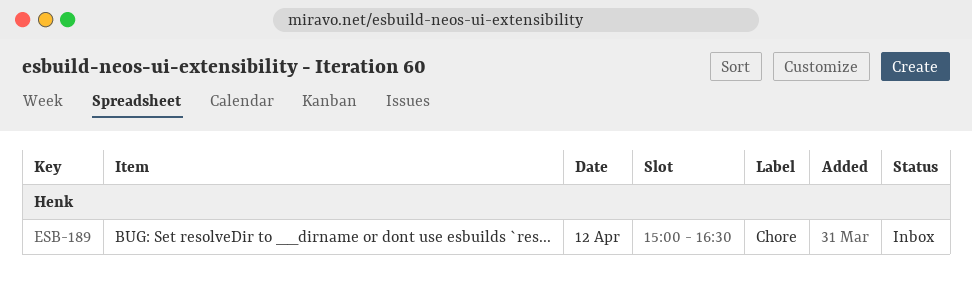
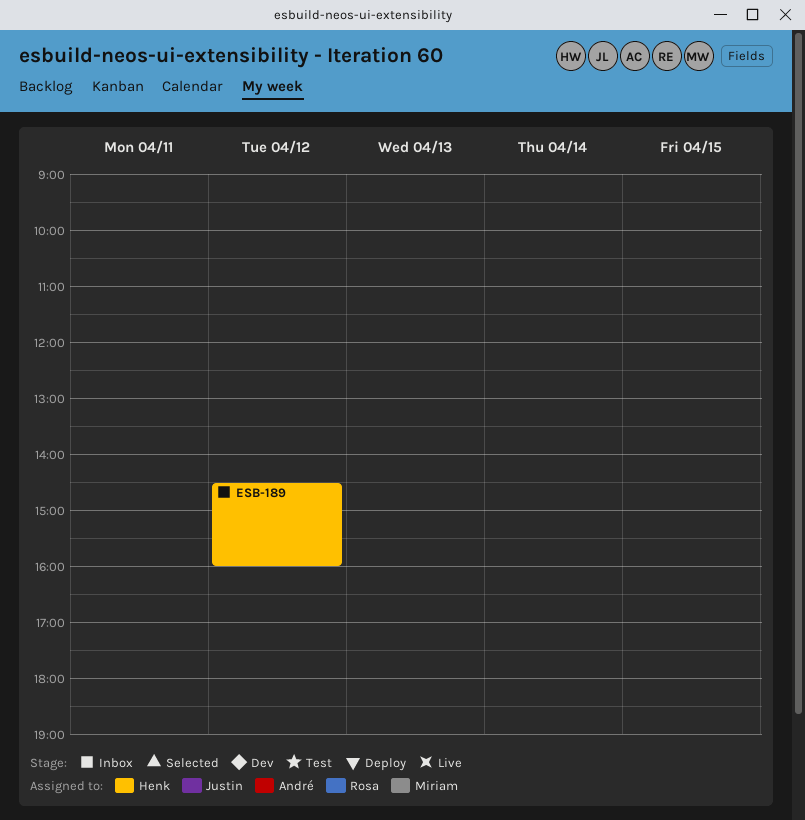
ESB-189, begins: 15:00 -> 14:30
ESB-189, ends: 16:30 -> 16:00

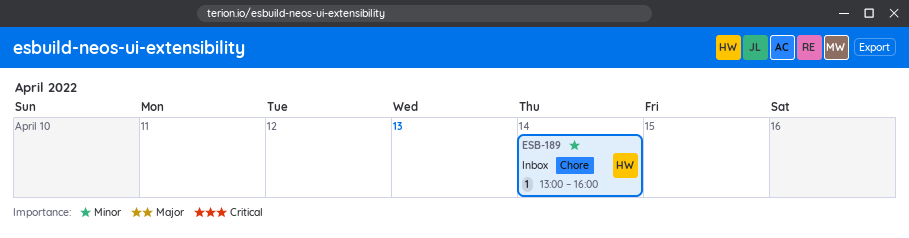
ESB-189, day: Apr 12 -> Apr 14
ESB-189, begins: 14:30 -> 13:00

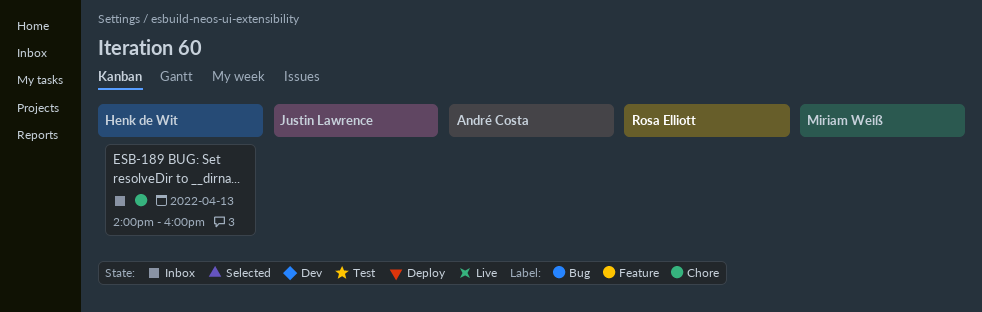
ESB-189, day: Apr 14 -> Apr 13
ESB-189, begins: 13:00 -> 14:00

